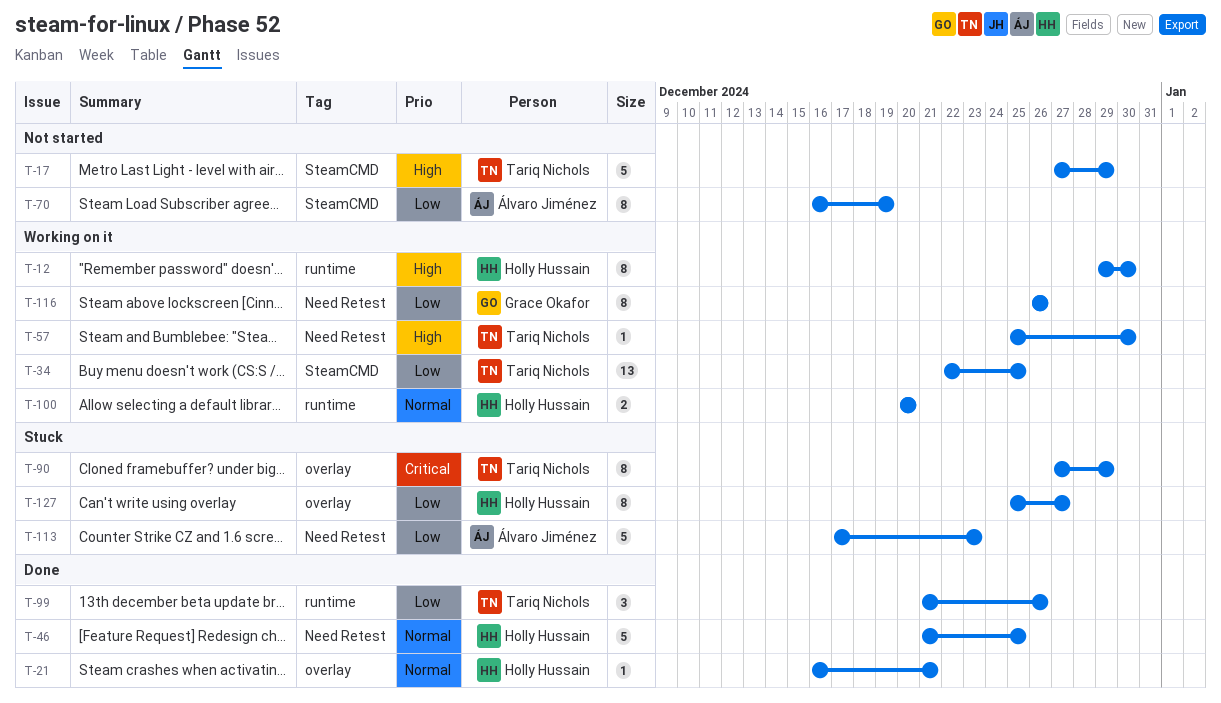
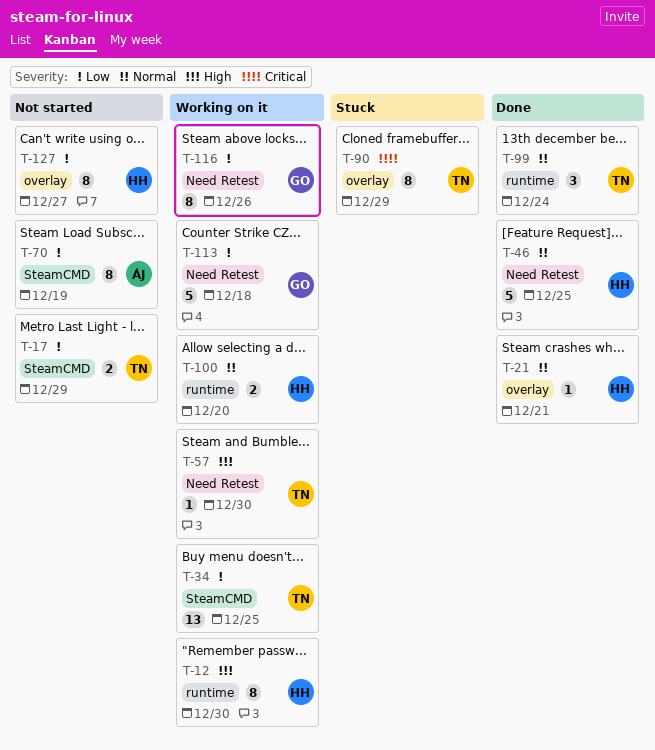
T-17, priority: High -> Low
T-17, estimate: 5 -> 2
T-99, priority: Low -> Normal
T-99, due: Dec 26 -> Dec 24
T-113, status: Stuck -> Working on it
T-113, owner: Álvaro Jiménez -> Grace Okafor
T-113, due: Dec 23 -> Dec 18
T-127, status: Stuck -> Not started

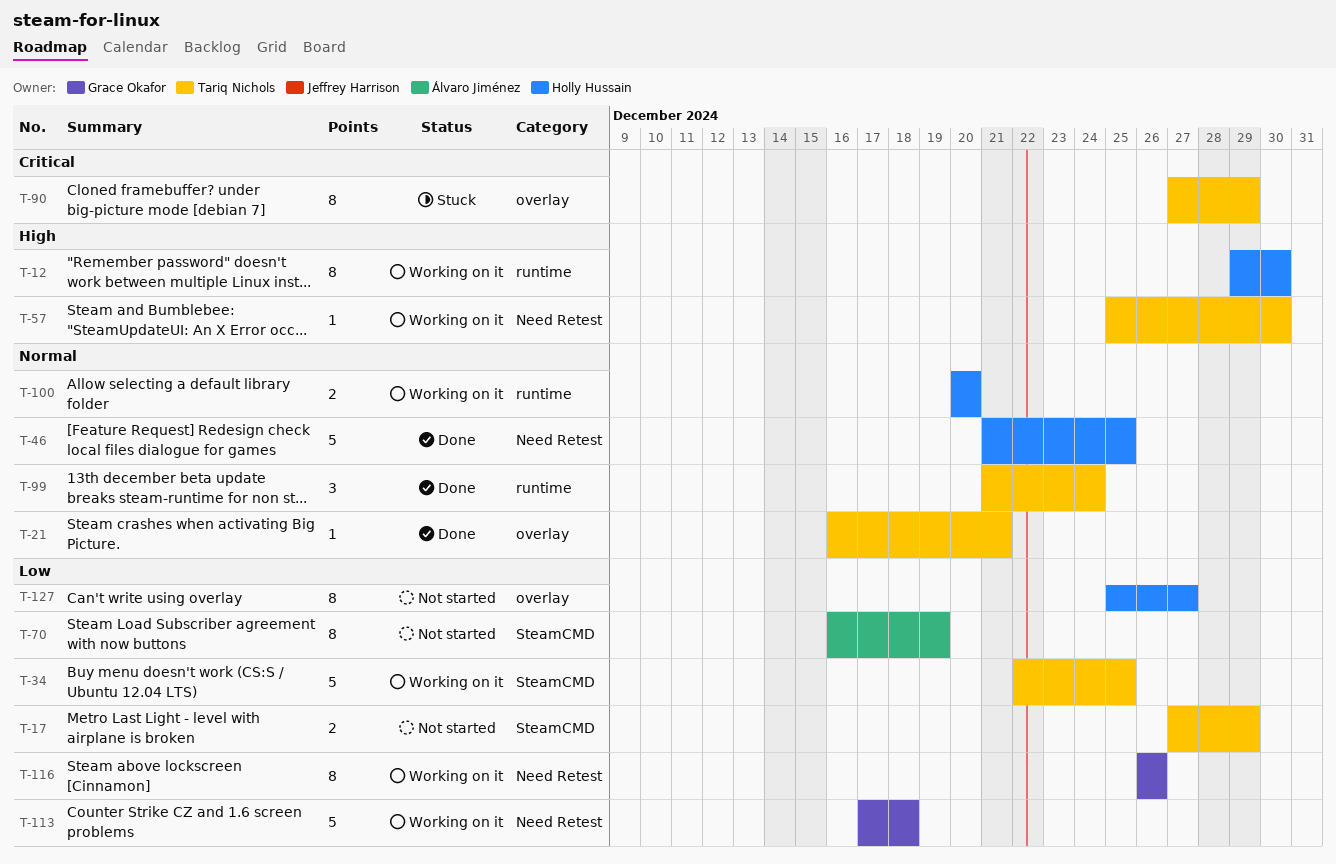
T-21, owner: Holly Hussain -> Tariq Nichols
T-34, estimate: 13 -> 5

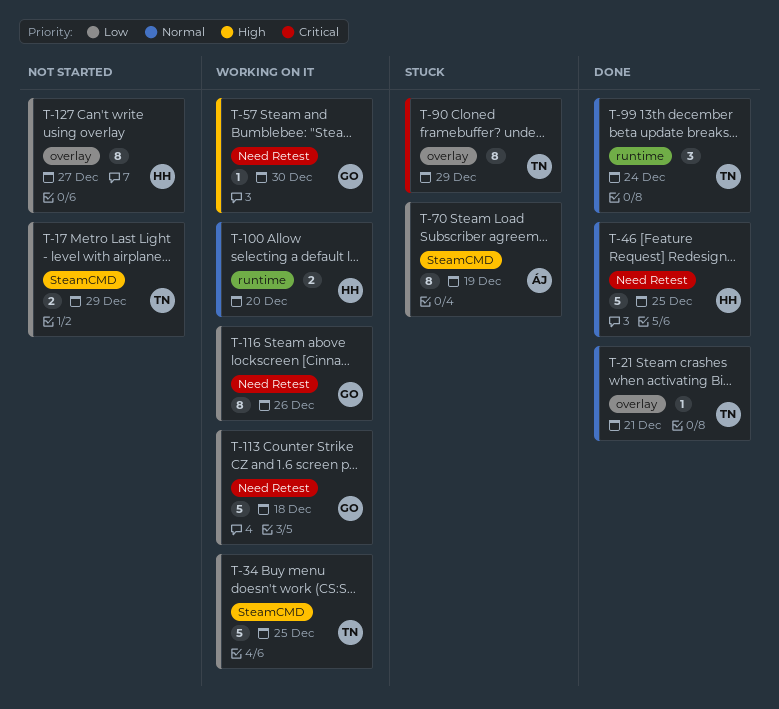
T-12: present -> none
T-57, owner: Tariq Nichols -> Grace Okafor
T-70, status: Not started -> Stuck

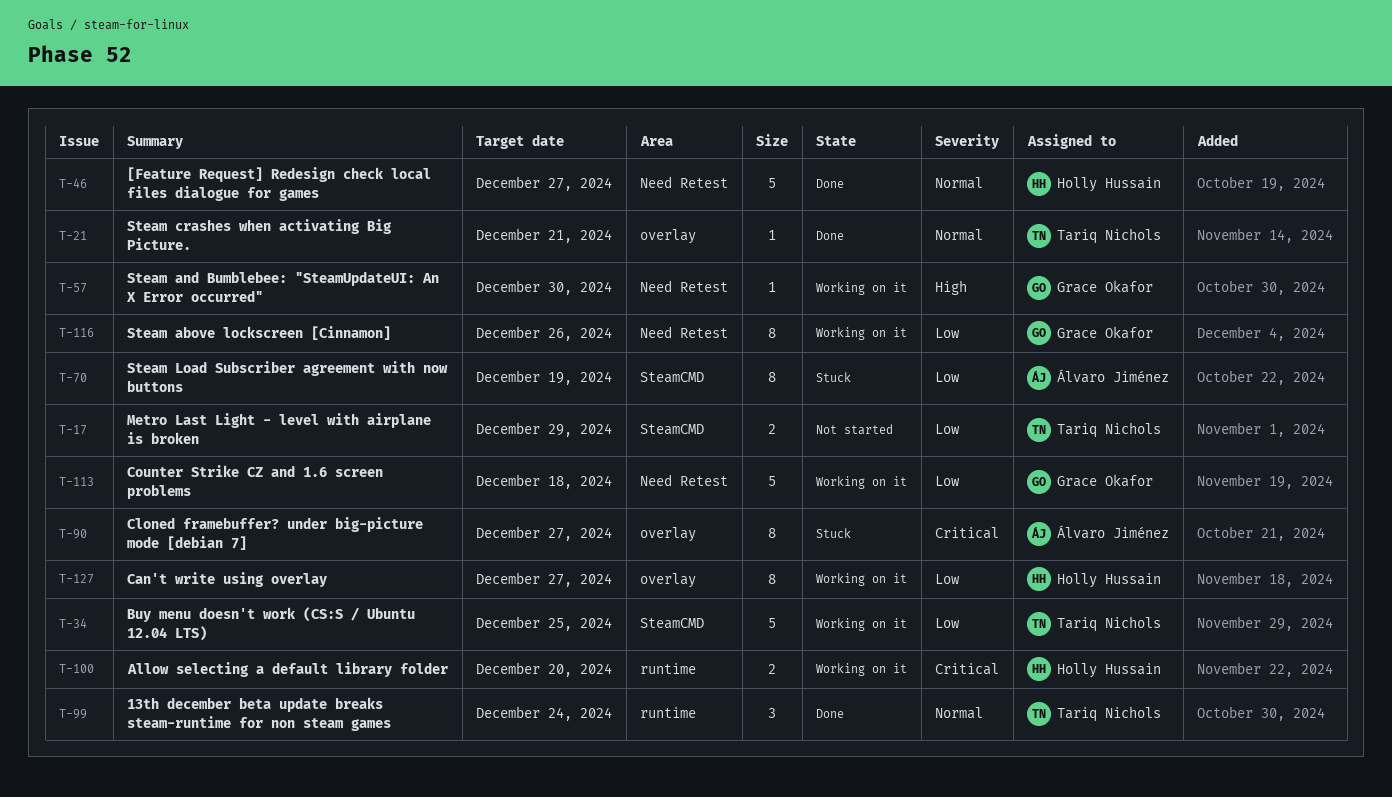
T-46, due: Dec 25 -> Dec 27
T-90, owner: Tariq Nichols -> Álvaro Jiménez
T-90, due: Dec 29 -> Dec 27
T-100, priority: Normal -> Critical
T-127, status: Not started -> Working on it

